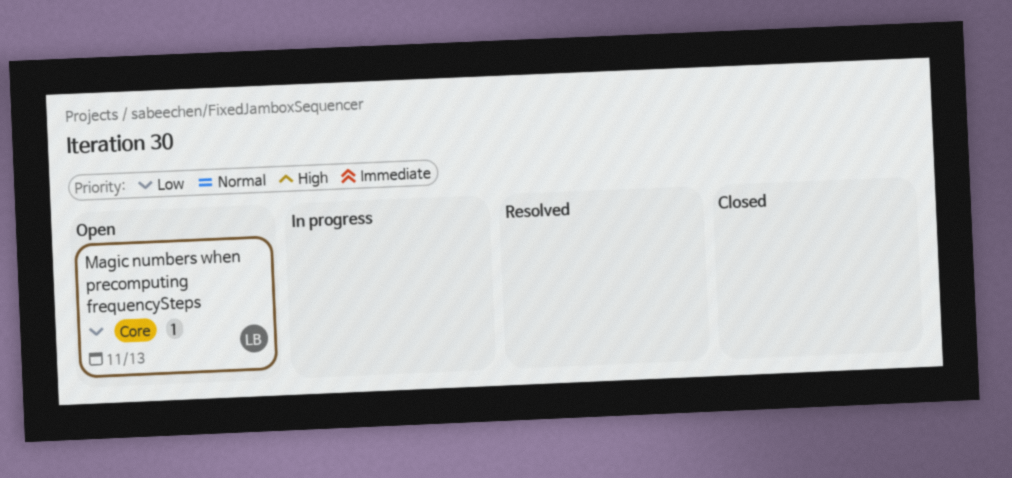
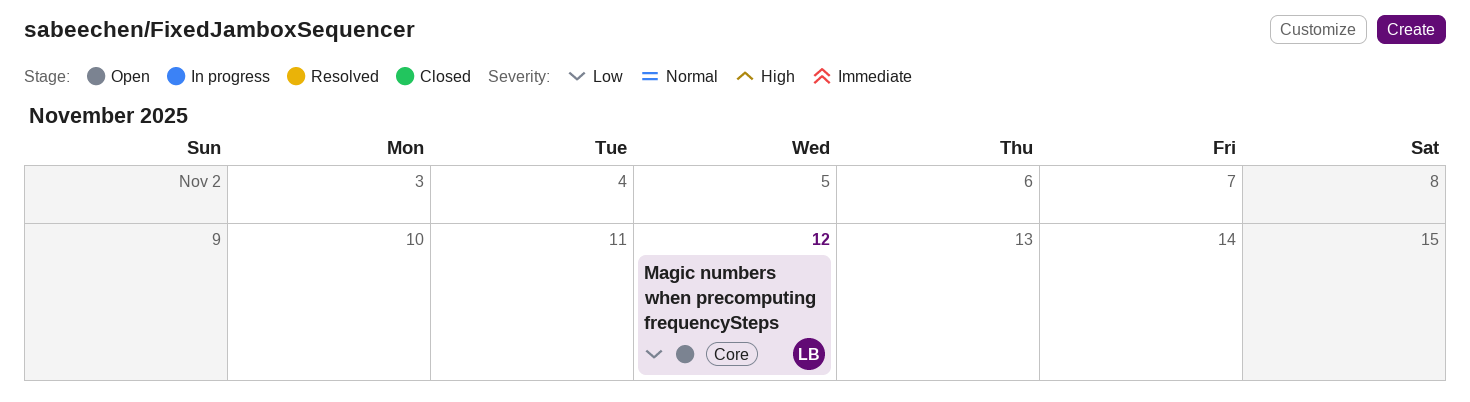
Magic numbers when precomputing frequencySteps, due: Nov 13 -> Nov 12

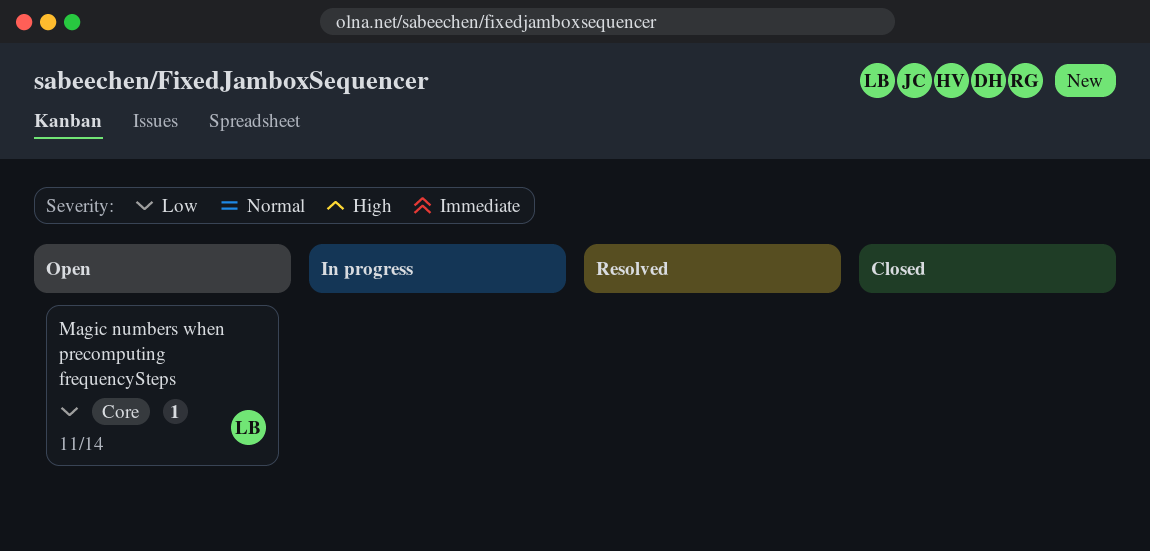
Magic numbers when precomputing frequencySteps, due: Nov 12 -> Nov 14

